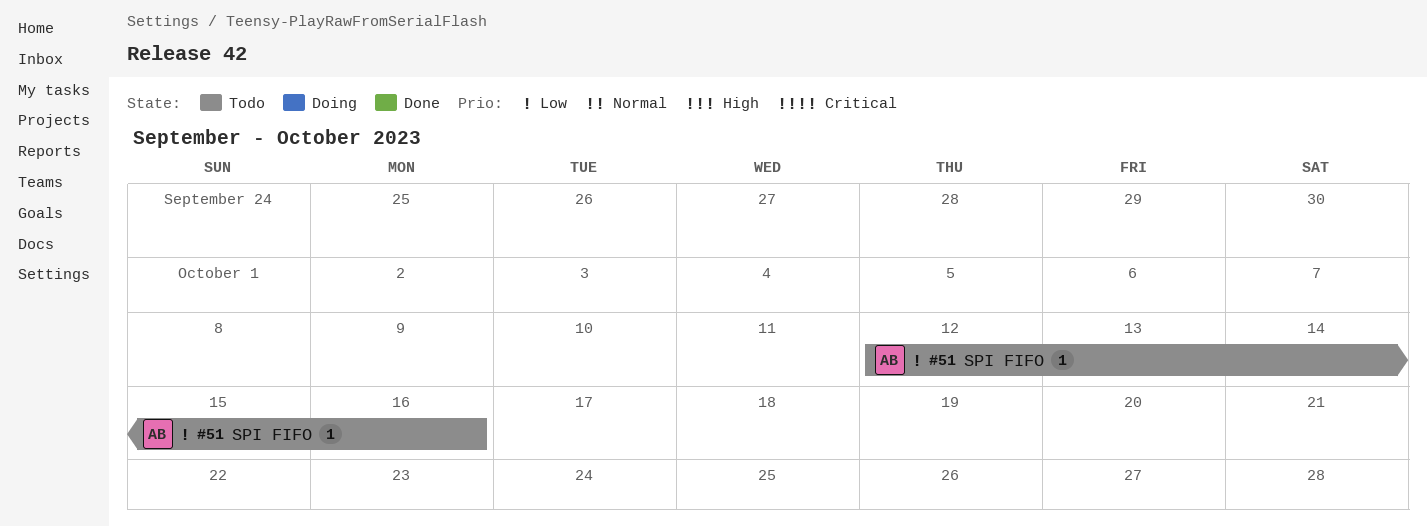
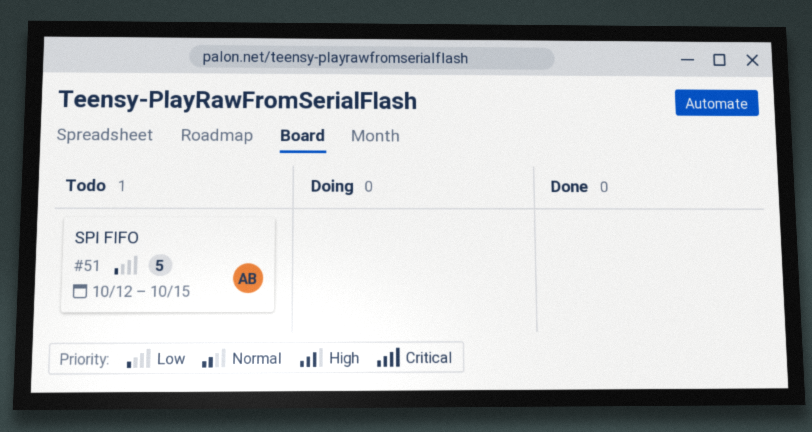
#51, estimate: 1 -> 5
#51, due: Oct 16 -> Oct 15

